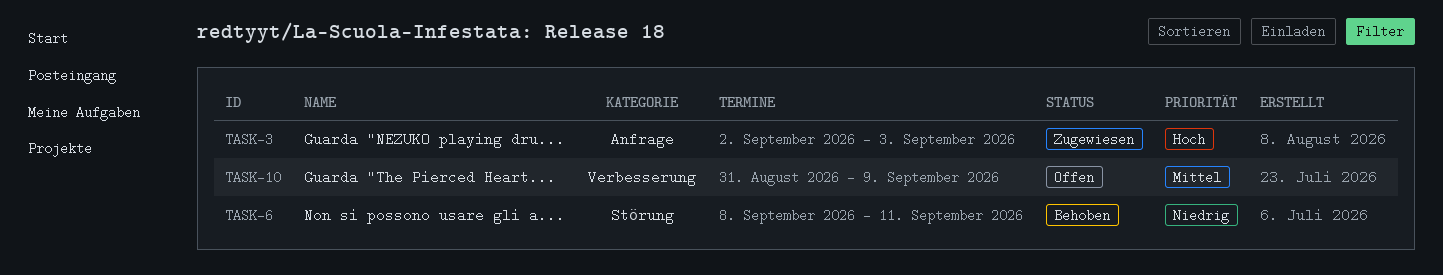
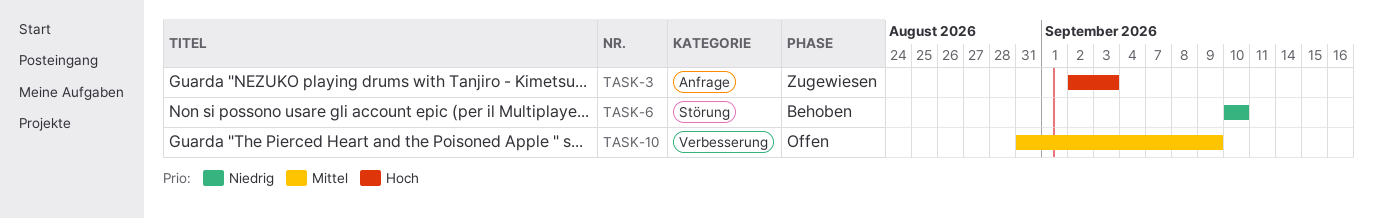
TASK-6, start: Sep 8 -> Sep 10
TASK-6, due: Sep 11 -> Sep 10

